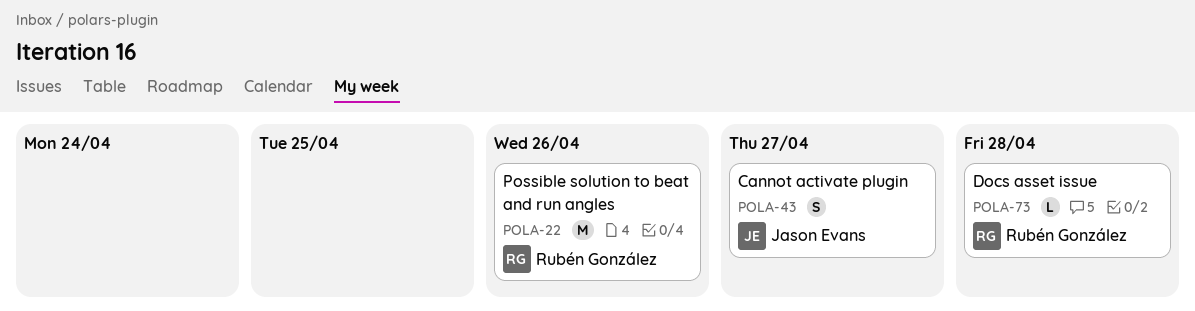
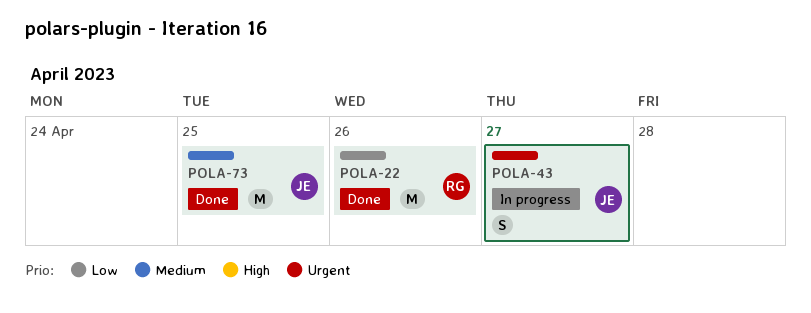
POLA-73, owner: Rubén González -> Jason Evans
POLA-73, estimate: L -> M
POLA-73, due: Apr 28 -> Apr 25

